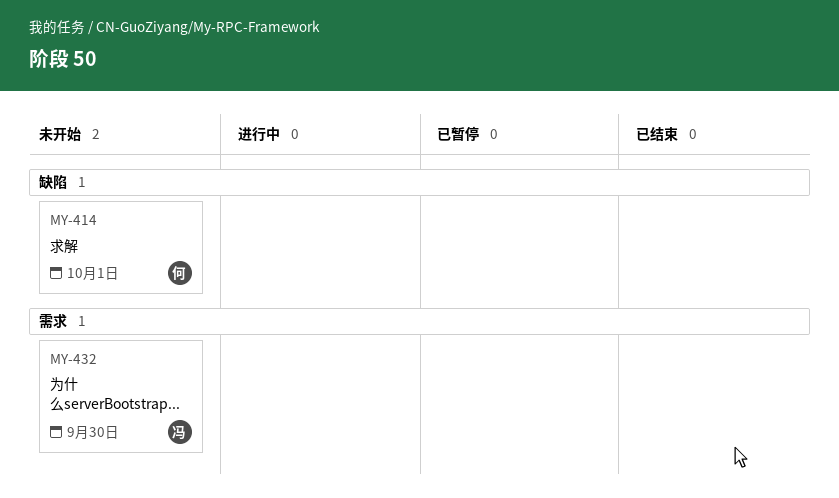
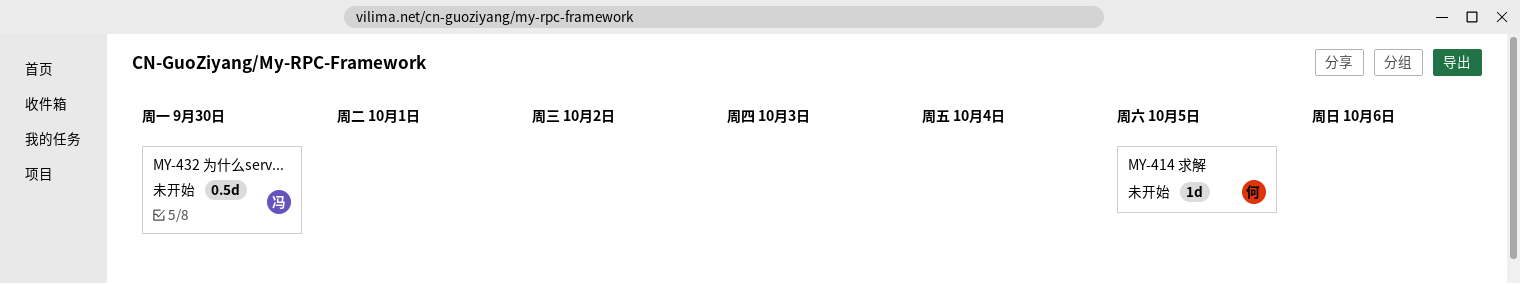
MY-414, due: Oct 1 -> Oct 5

